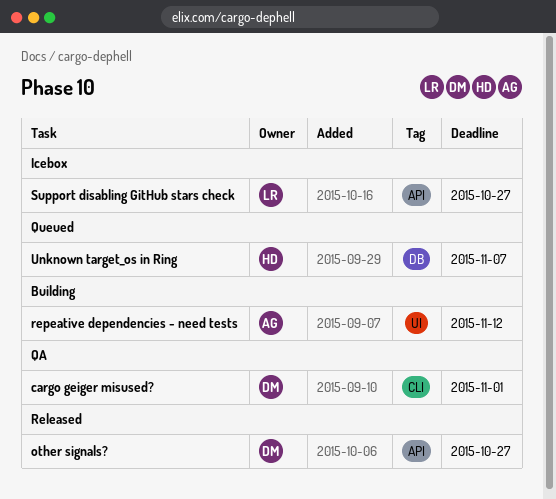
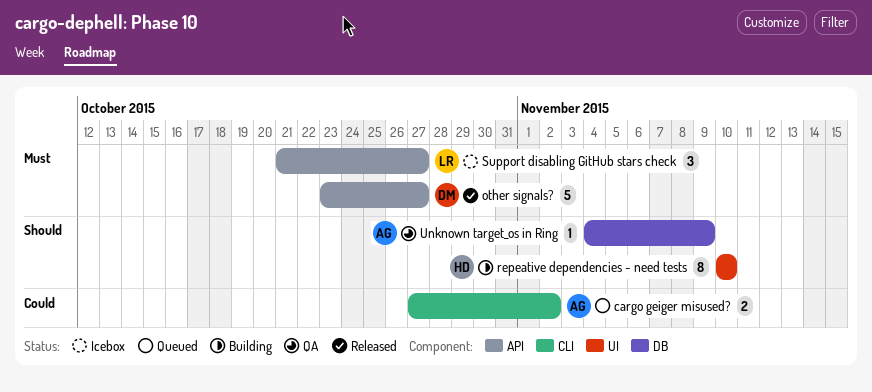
cargo geiger misused?, status: QA -> Queued
cargo geiger misused?, owner: DM -> AG
cargo geiger misused?, due: Nov 1 -> Nov 2
repeative dependencies - need tests, owner: AG -> HD
repeative dependencies - need tests, due: Nov 12 -> Nov 10
Unknown target_os in Ring, status: Queued -> QA
Unknown target_os in Ring, owner: HD -> AG
Unknown target_os in Ring, due: Nov 7 -> Nov 9

